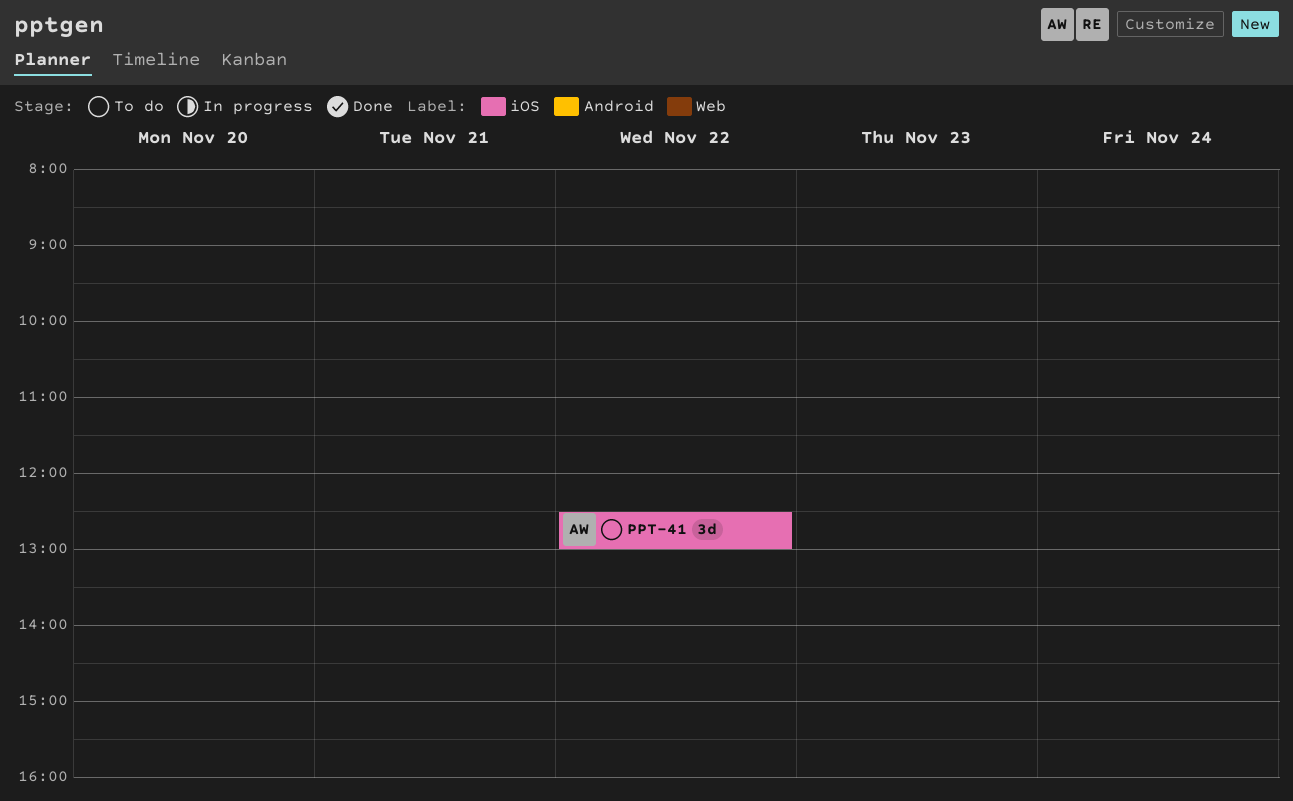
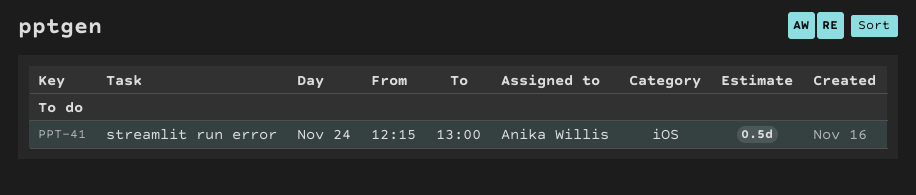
PPT-41, estimate: 3d -> 0.5d
PPT-41, day: Nov 22 -> Nov 24
PPT-41, begins: 12:30 -> 12:15

